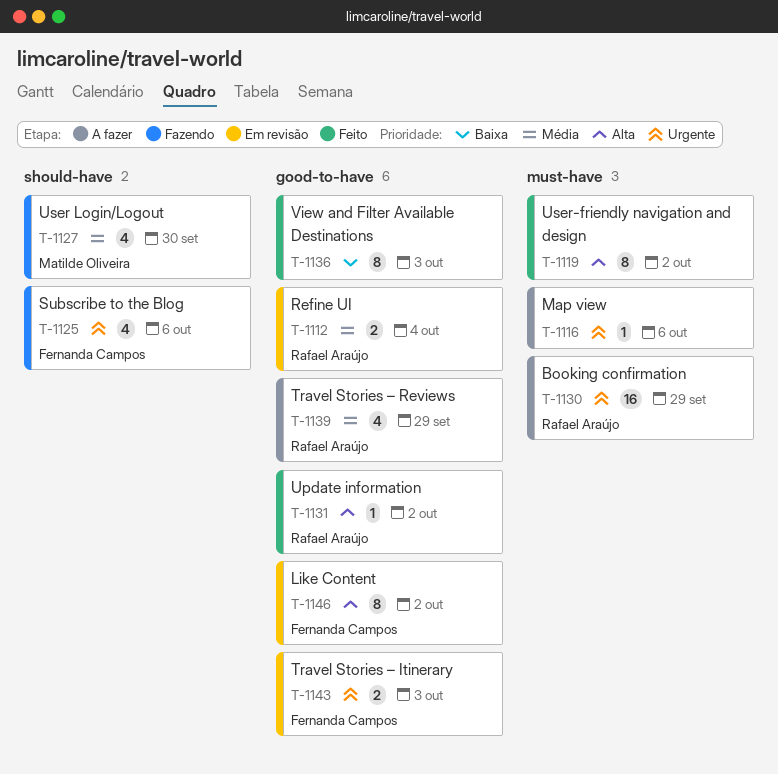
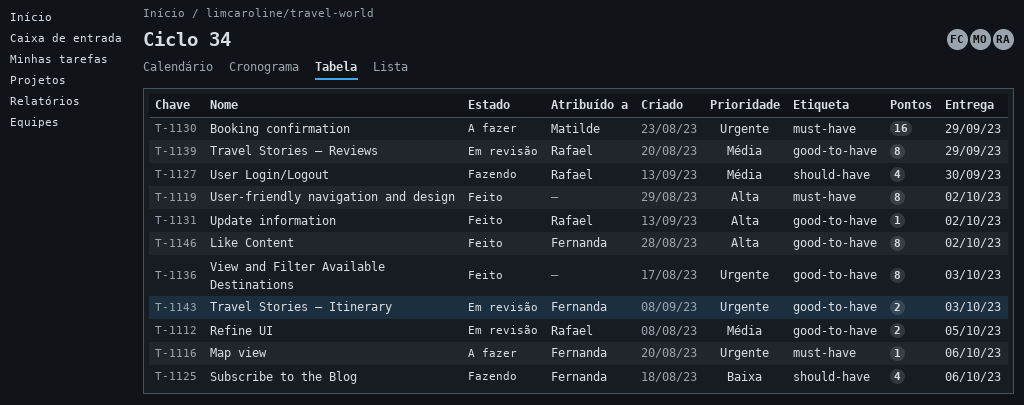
T-1112, due: Oct 4 -> Oct 5
T-1116, owner: none -> Fernanda Campos
T-1125, priority: Urgente -> Baixa
T-1127, owner: Matilde Oliveira -> Rafael Araújo
T-1130, owner: Rafael Araújo -> Matilde Oliveira
T-1136, priority: Baixa -> Urgente
T-1139, status: A fazer -> Em revisão
T-1139, estimate: 4 -> 8
T-1146, status: Em revisão -> Feito

